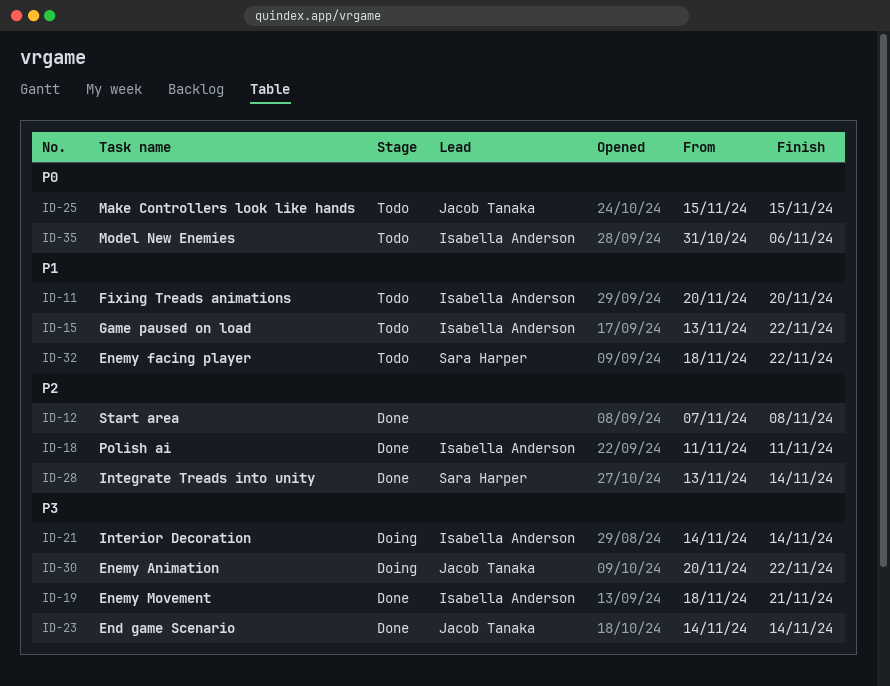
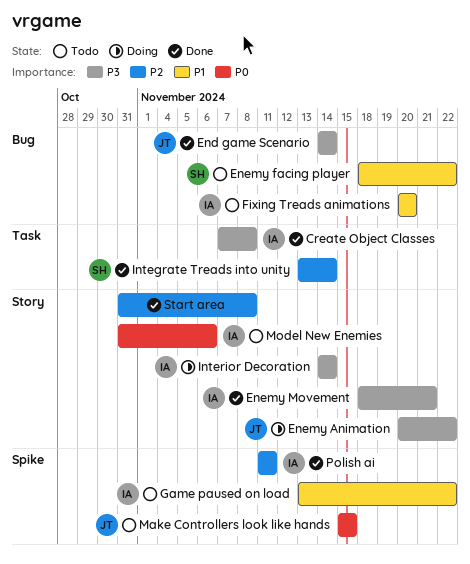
Create Object Classes: none -> present
Start area, start: Nov 7 -> Oct 31

